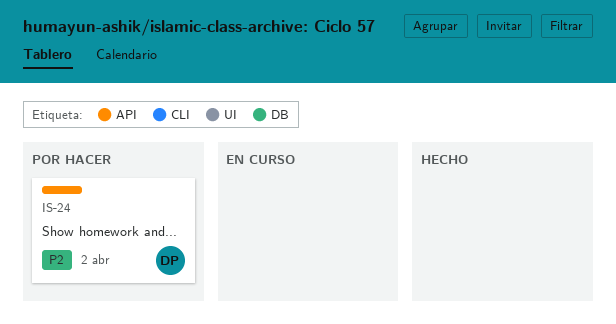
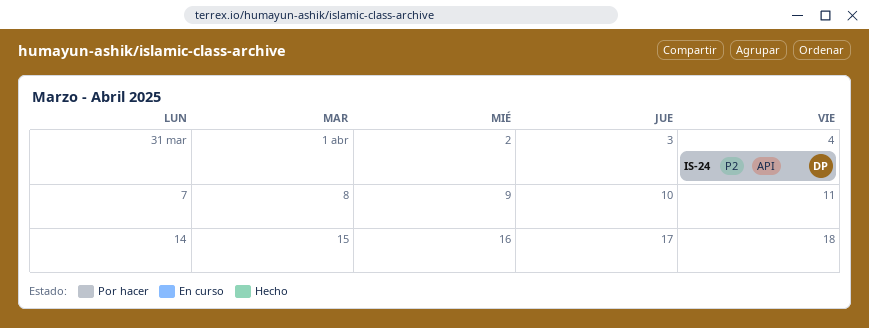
IS-24, due: Apr 2 -> Apr 4

